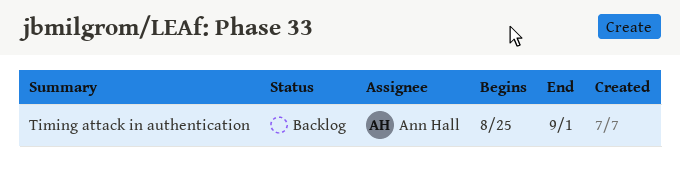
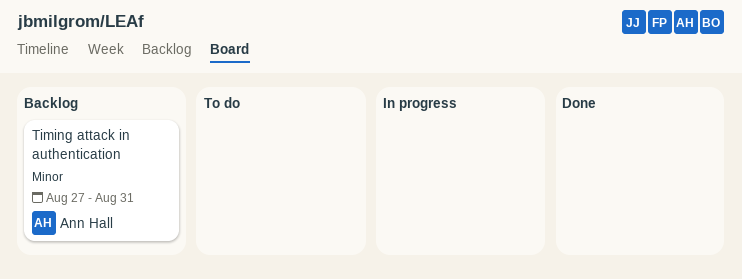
Timing attack in authentication, start: Aug 25 -> Aug 27
Timing attack in authentication, due: Sep 1 -> Aug 31

